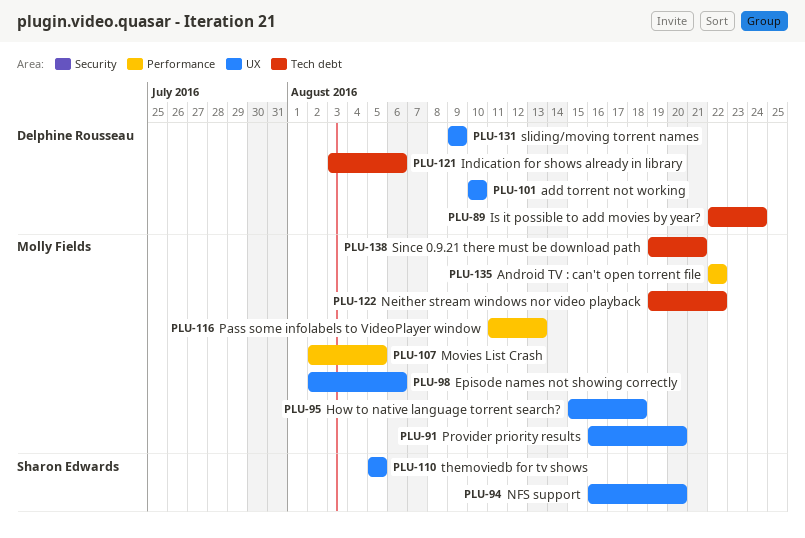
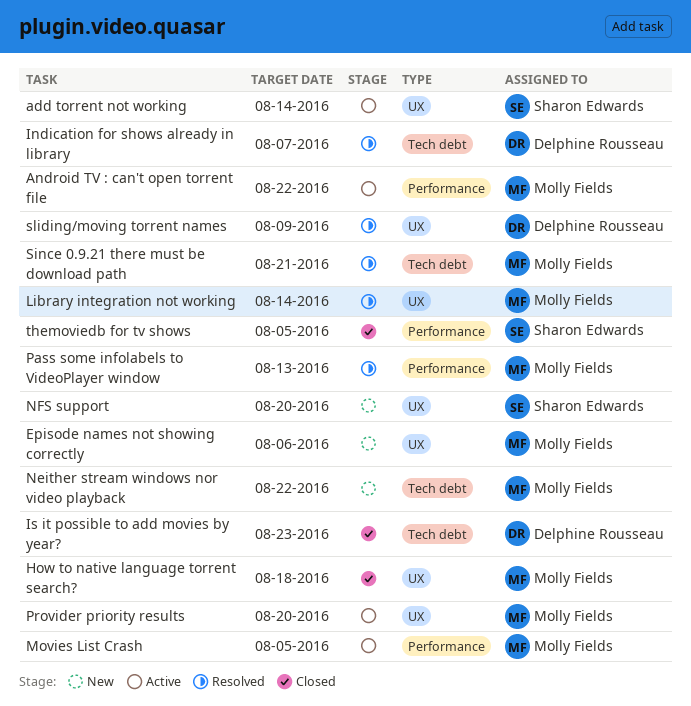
add torrent not working, owner: Delphine Rousseau -> Sharon Edwards
add torrent not working, due: Aug 10 -> Aug 14
Indication for shows already in library, due: Aug 6 -> Aug 7
Is it possible to add movies by year?, due: Aug 24 -> Aug 23
Library integration not working: none -> present
themoviedb for tv shows, label: UX -> Performance

